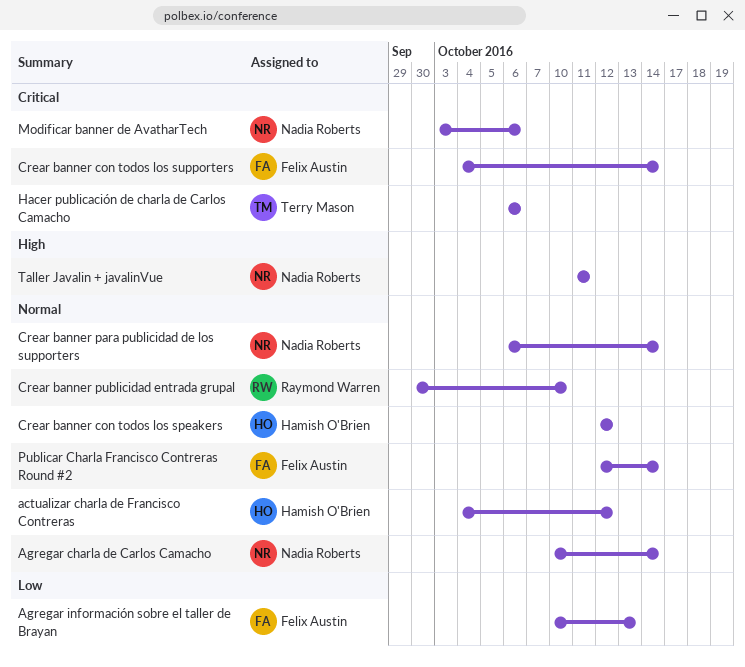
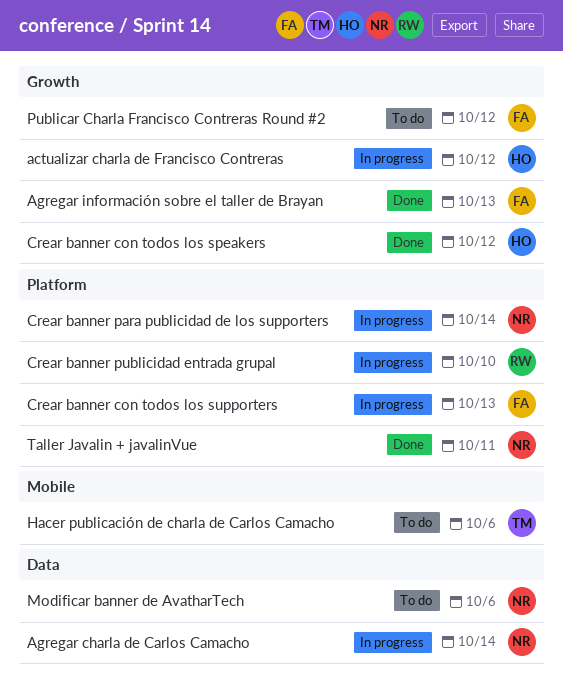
Crear banner con todos los supporters, due: Oct 14 -> Oct 13
Publicar Charla Francisco Contreras Round #2, due: Oct 14 -> Oct 12

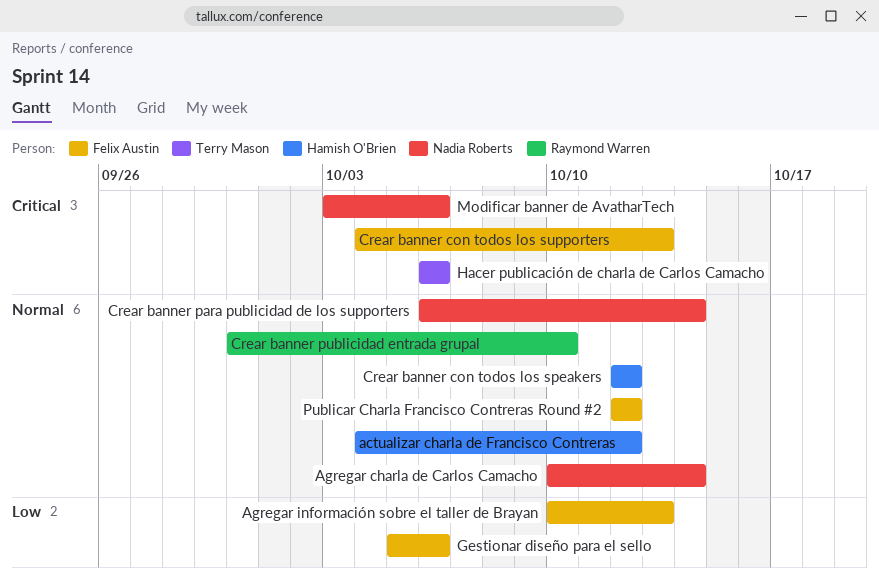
Gestionar diseño para el sello: none -> present
Taller Javalin + javalinVue: present -> none

